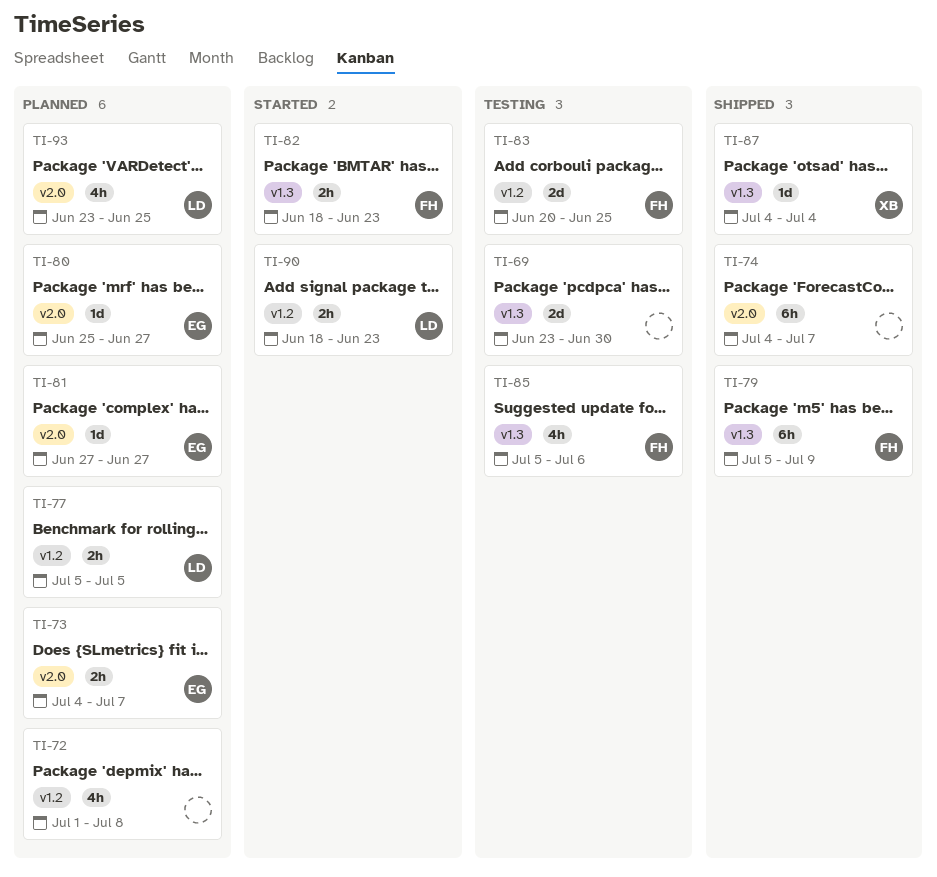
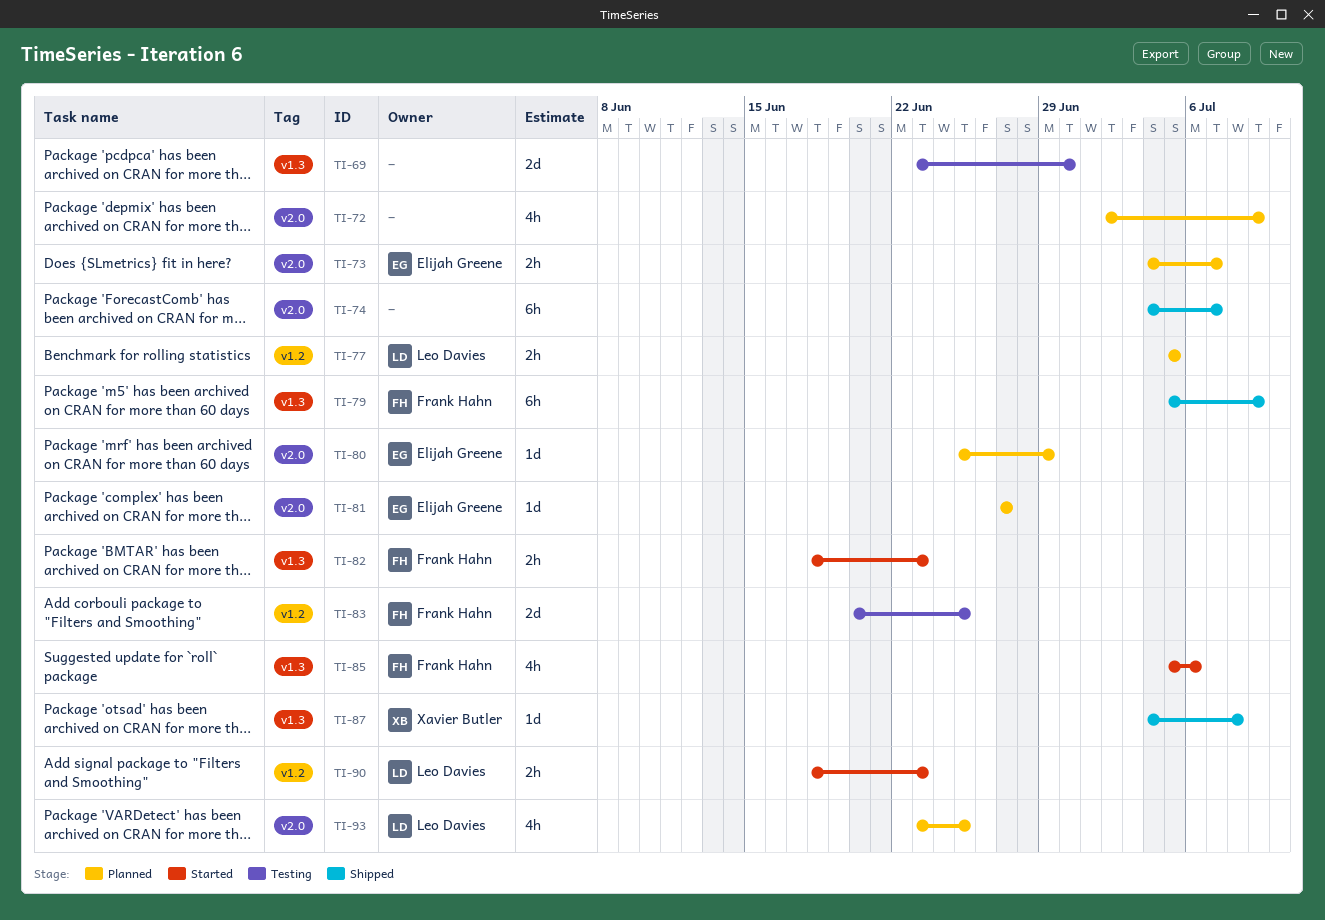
TI-72, label: v1.2 -> v2.0
TI-72, start: Jul 1 -> Jul 2
TI-72, due: Jul 8 -> Jul 9
TI-80, due: Jun 27 -> Jun 29
TI-85, status: Testing -> Started
TI-87, due: Jul 4 -> Jul 8

